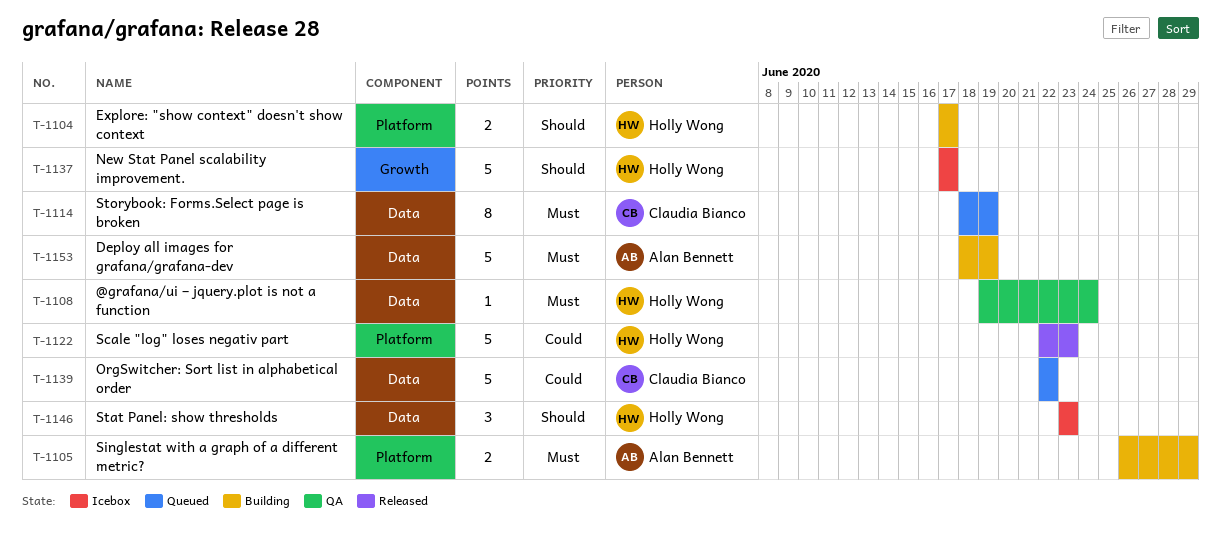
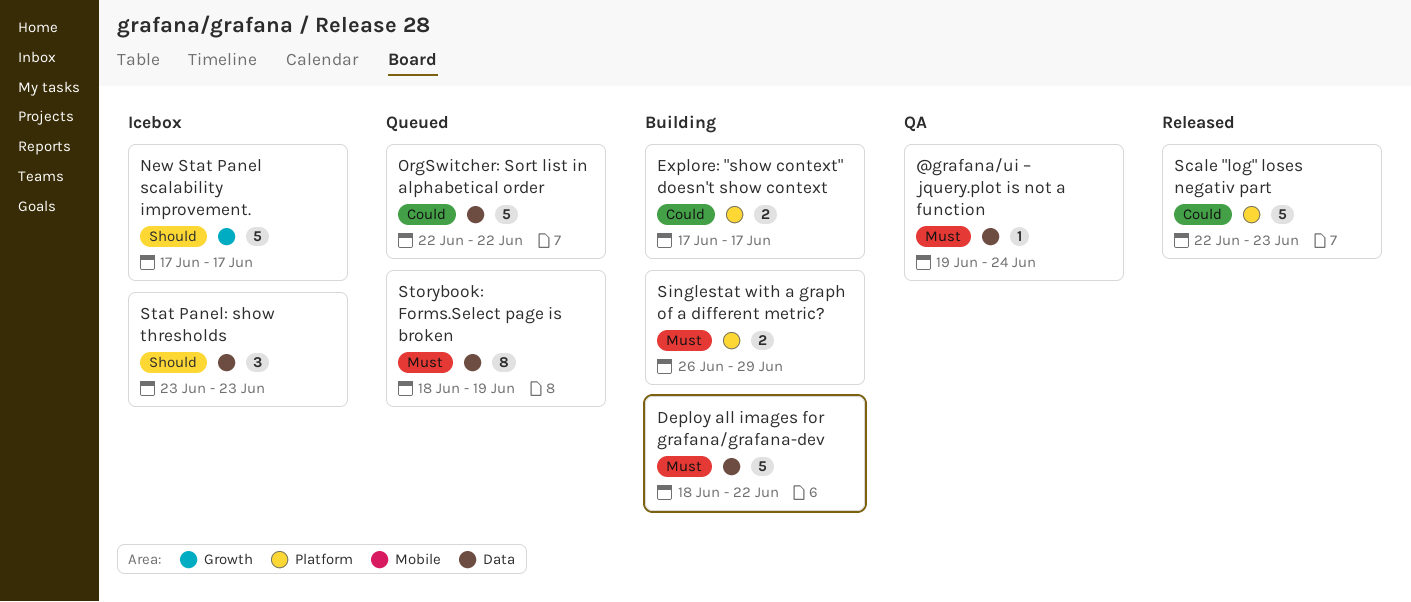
Deploy all images for grafana/grafana-dev, due: Jun 19 -> Jun 22
Explore: "show context" doesn't show context, priority: Should -> Could

